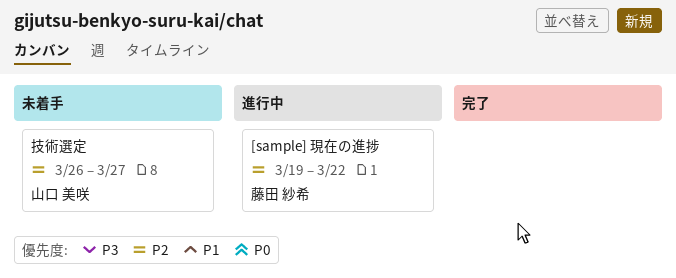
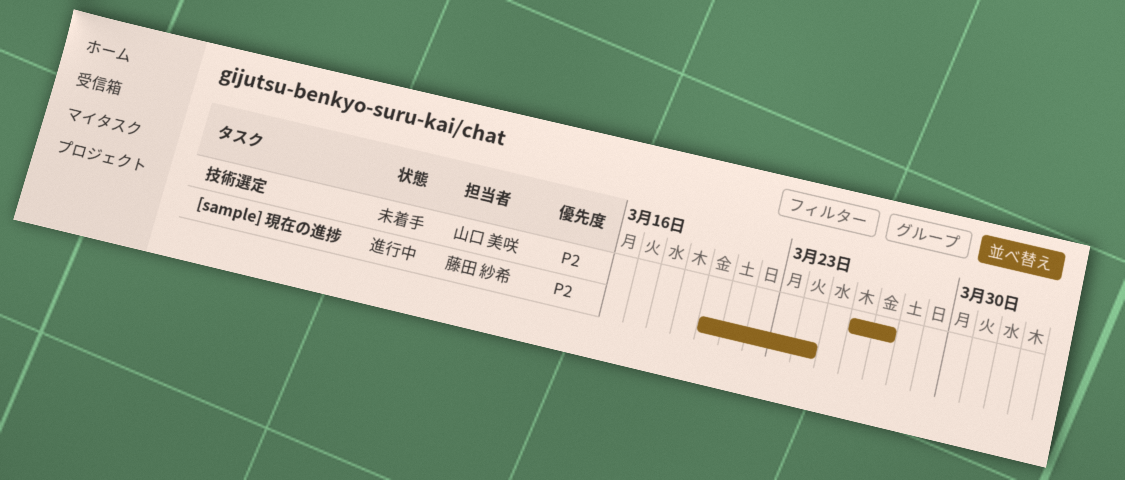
[sample] 現在の進捗, start: Mar 19 -> Mar 20
[sample] 現在の進捗, due: Mar 22 -> Mar 24

